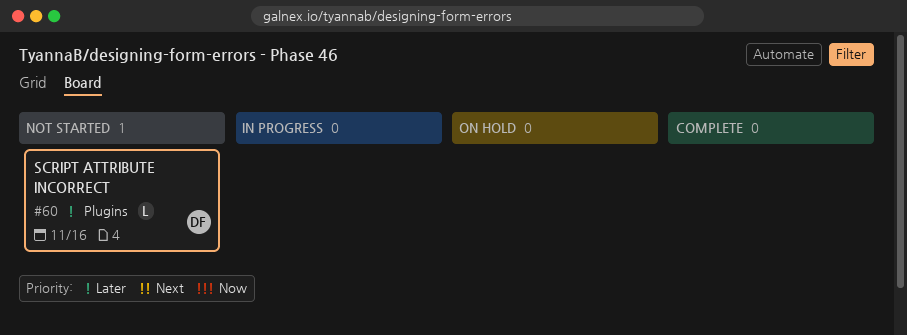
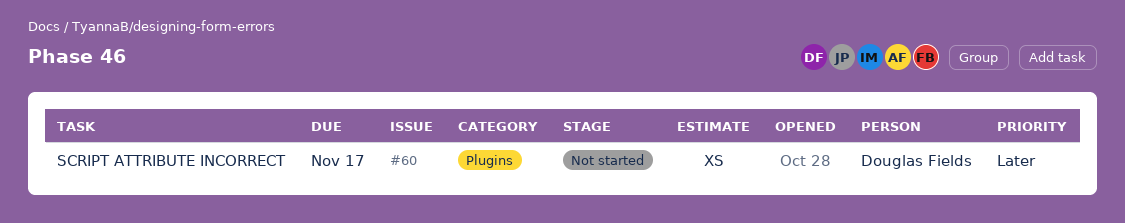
#60, estimate: L -> XS
#60, due: Nov 16 -> Nov 17

